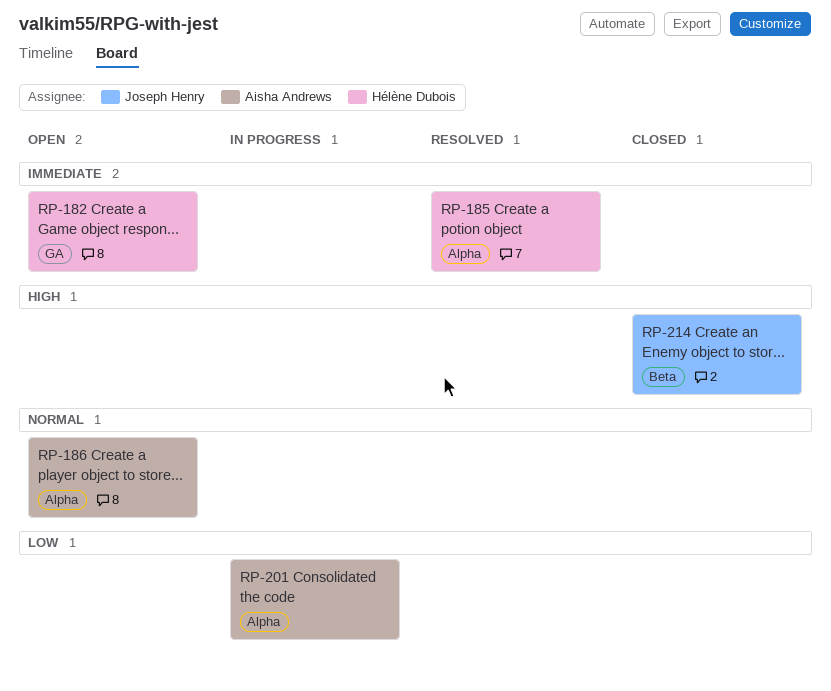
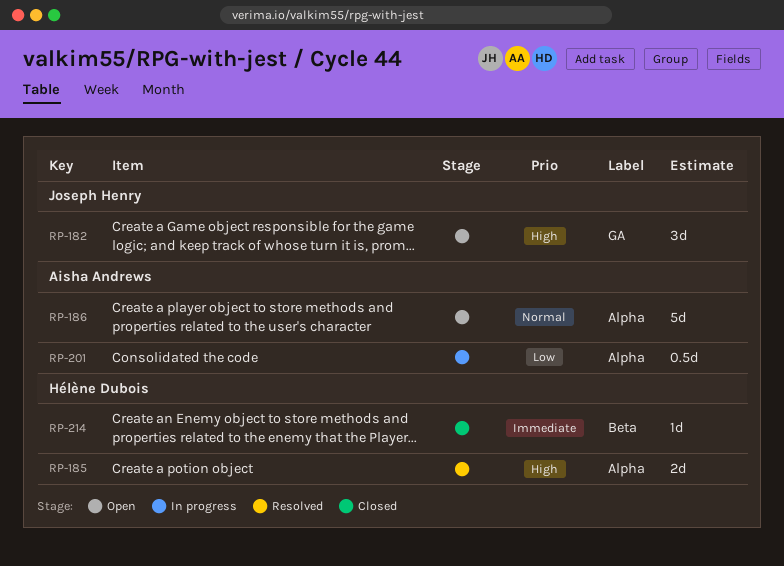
RP-182, owner: Hélène Dubois -> Joseph Henry
RP-182, priority: Immediate -> High
RP-185, priority: Immediate -> High
RP-214, owner: Joseph Henry -> Hélène Dubois
RP-214, priority: High -> Immediate

